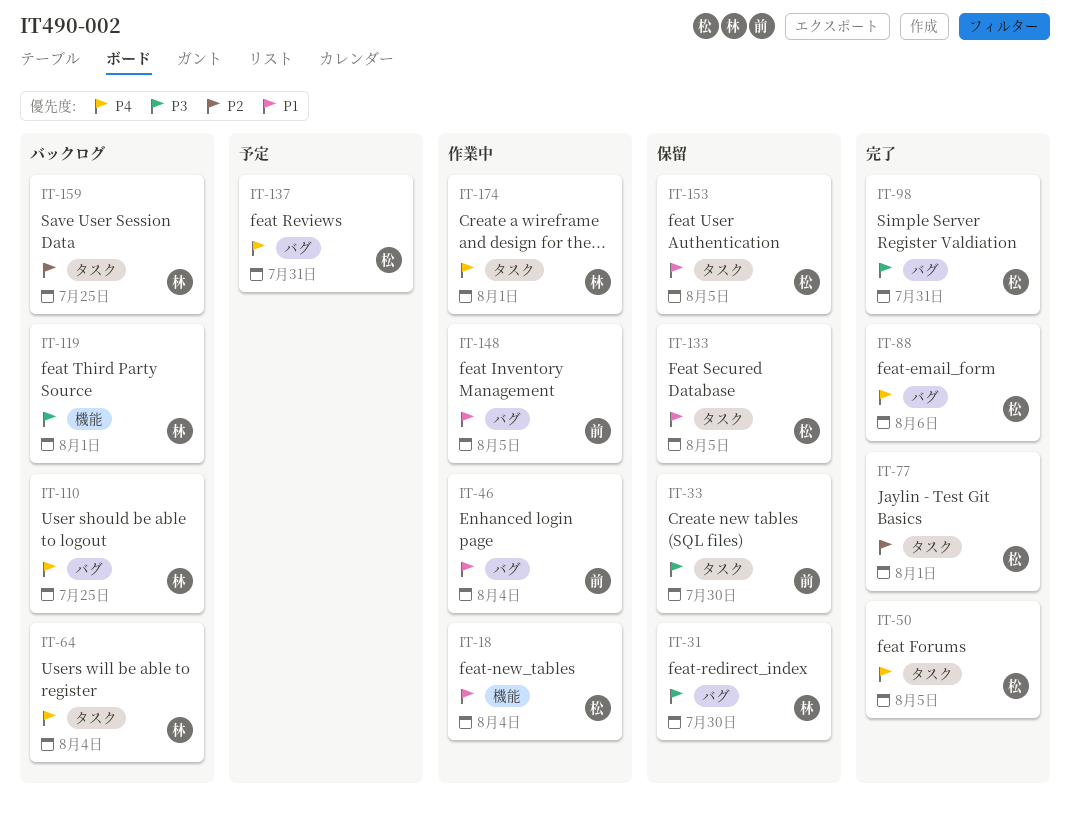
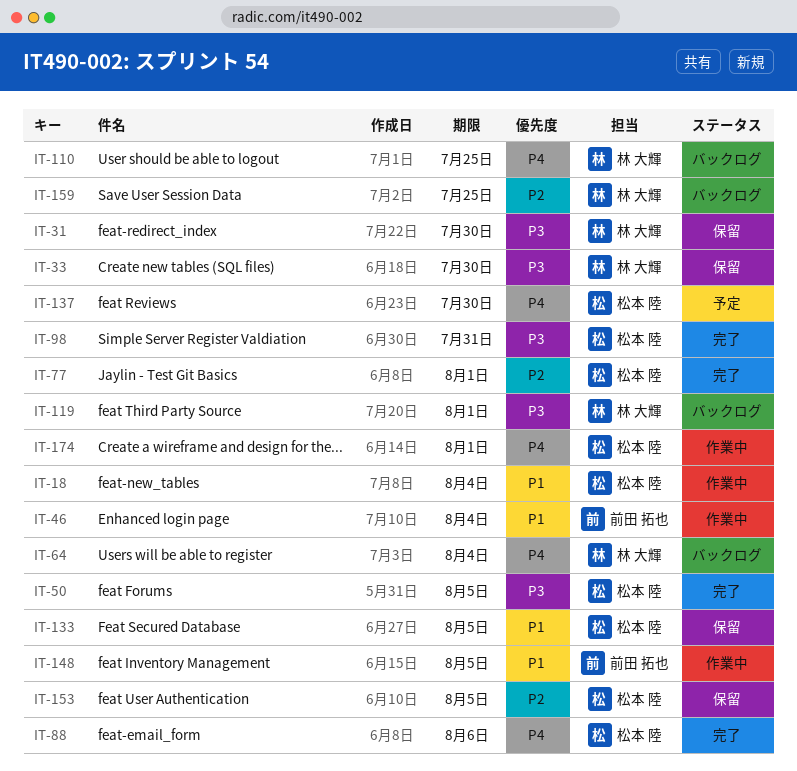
IT-33, owner: 前田 拓也 -> 林 大輝
IT-50, priority: P4 -> P3
IT-137, due: Jul 31 -> Jul 30
IT-153, priority: P1 -> P2
IT-174, owner: 林 大輝 -> 松本 陸

